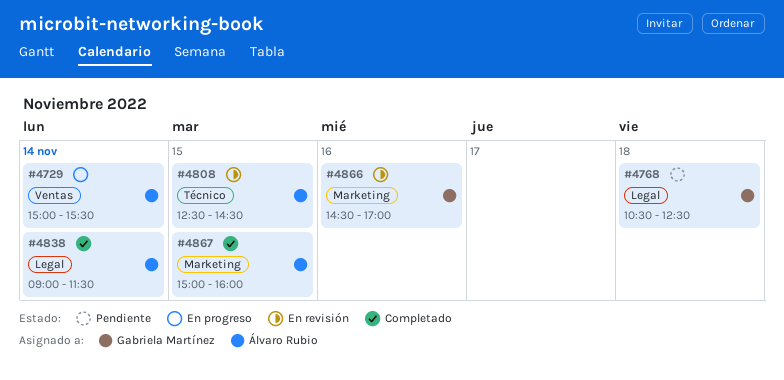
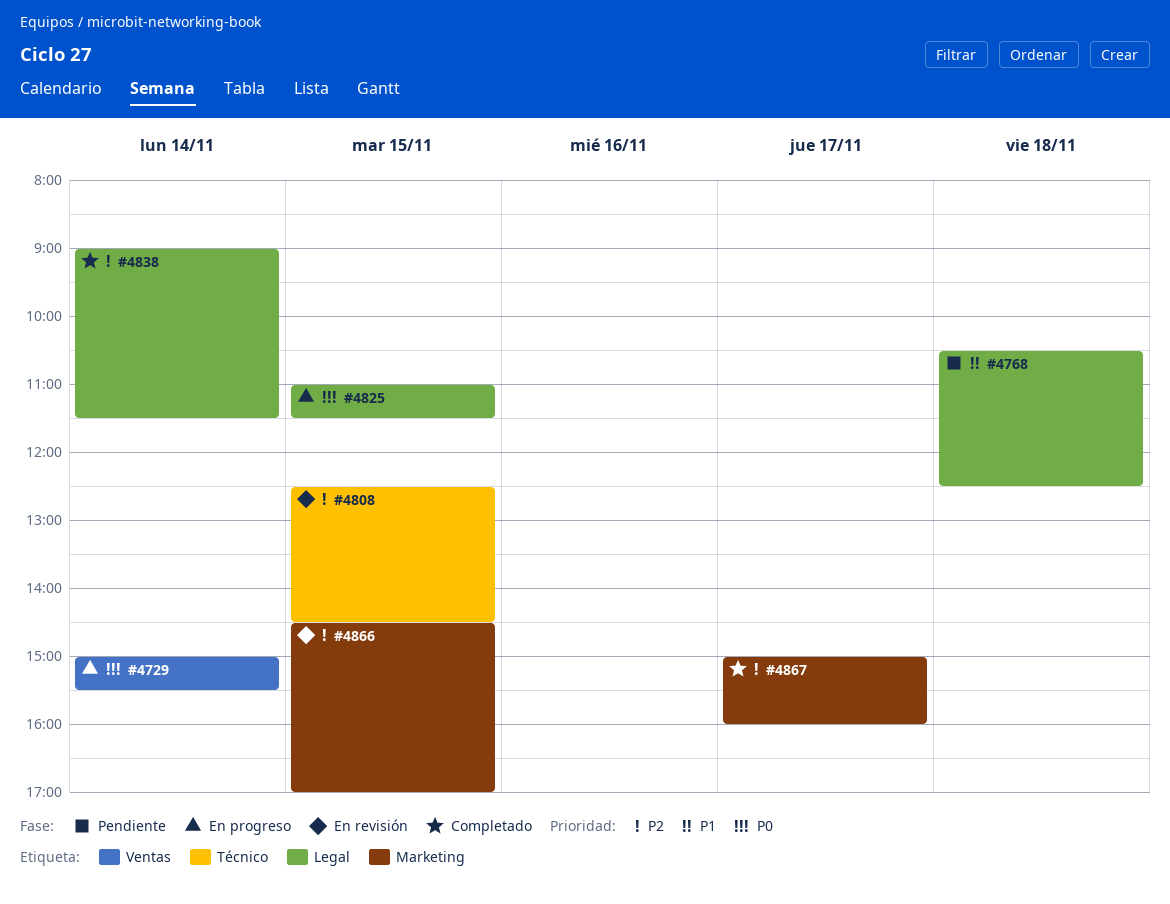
#4825: none -> present
#4866, day: Nov 16 -> Nov 15
#4867, day: Nov 15 -> Nov 17

